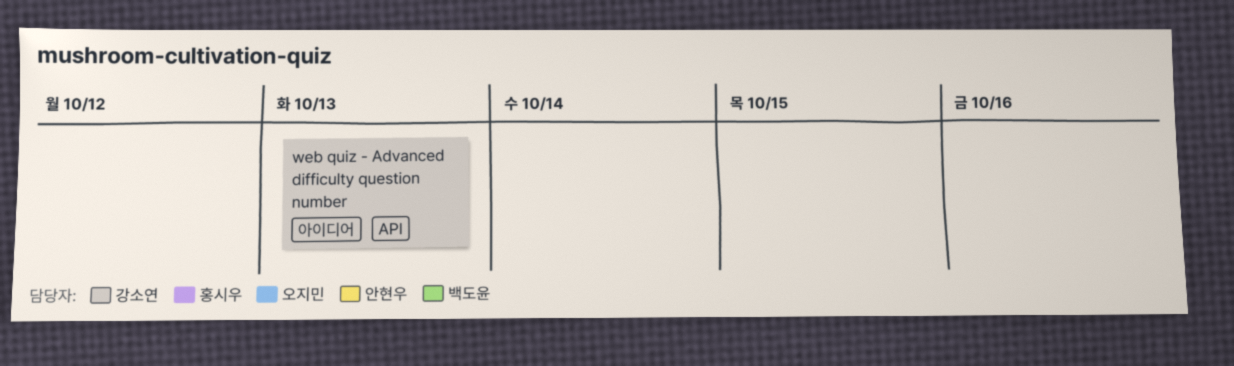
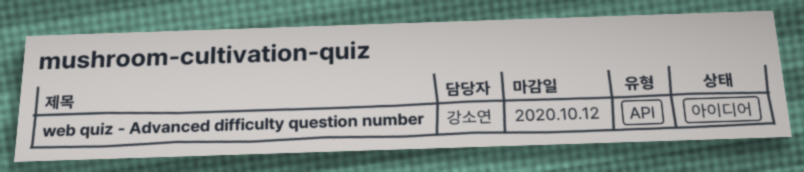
web quiz - Advanced difficulty question number, due: Oct 13 -> Oct 12

